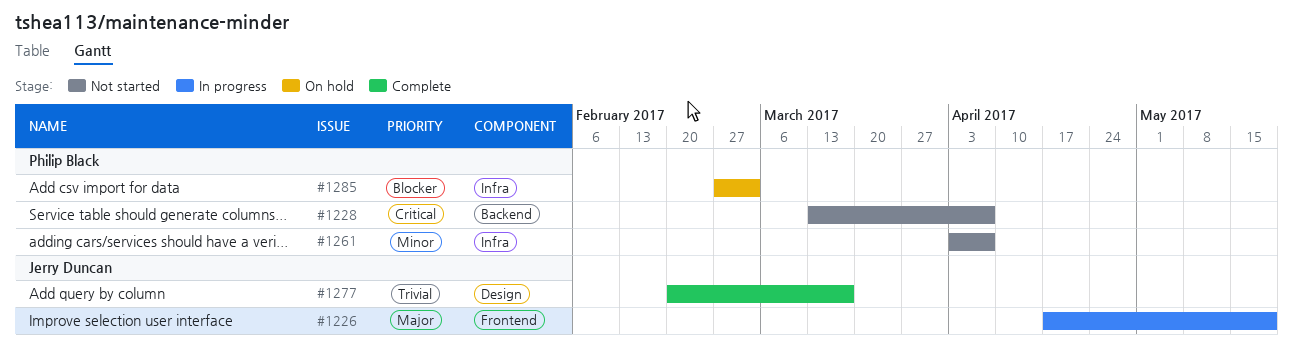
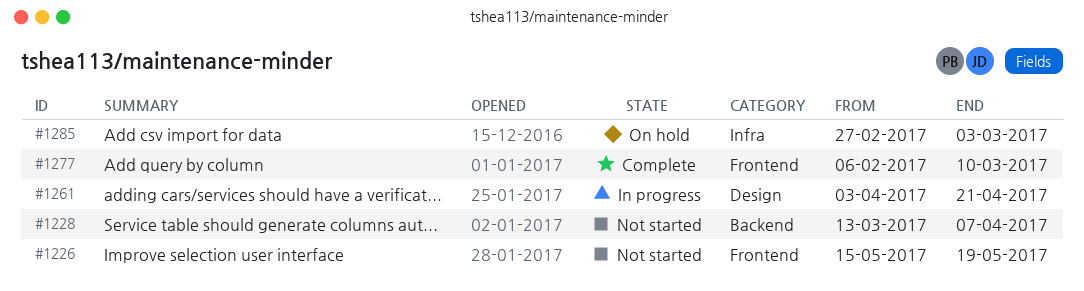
#1226, status: In progress -> Not started
#1226, start: Apr 17 -> May 15
#1261, status: Not started -> In progress
#1261, label: Infra -> Design
#1261, due: Apr 7 -> Apr 21
#1277, label: Design -> Frontend
#1277, start: Feb 20 -> Feb 6
#1277, due: Mar 17 -> Mar 10

